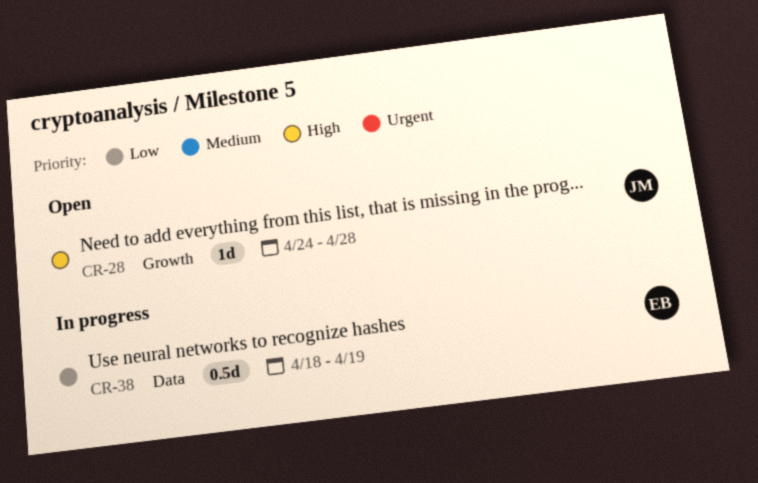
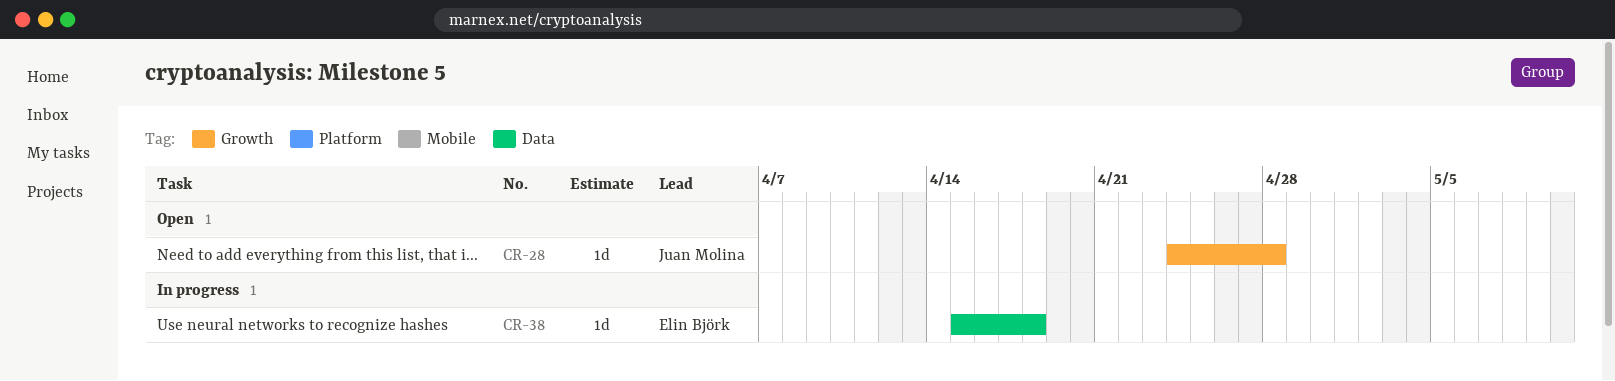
CR-38, estimate: 0.5d -> 1d
CR-38, start: Apr 18 -> Apr 15
CR-38, due: Apr 19 -> Apr 18

